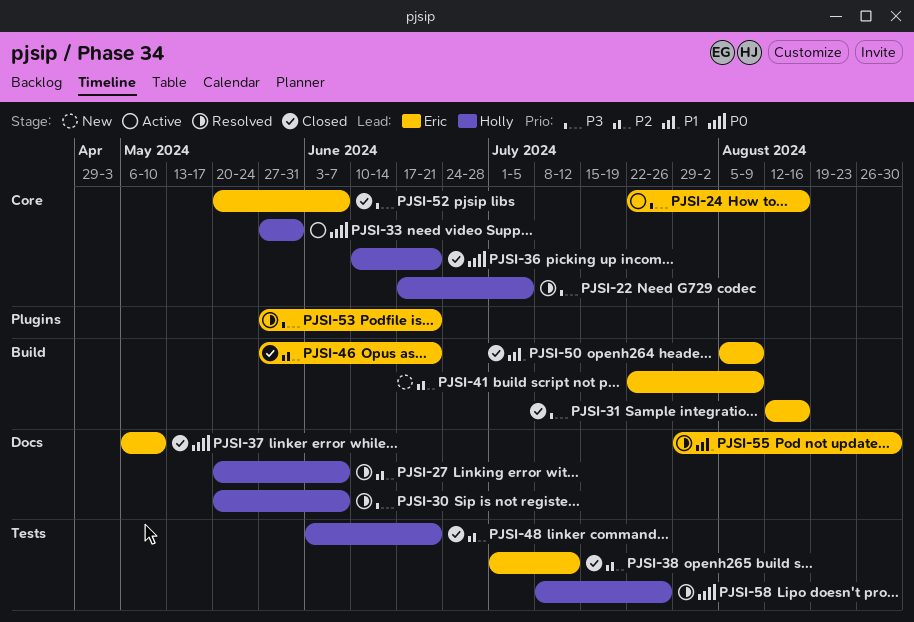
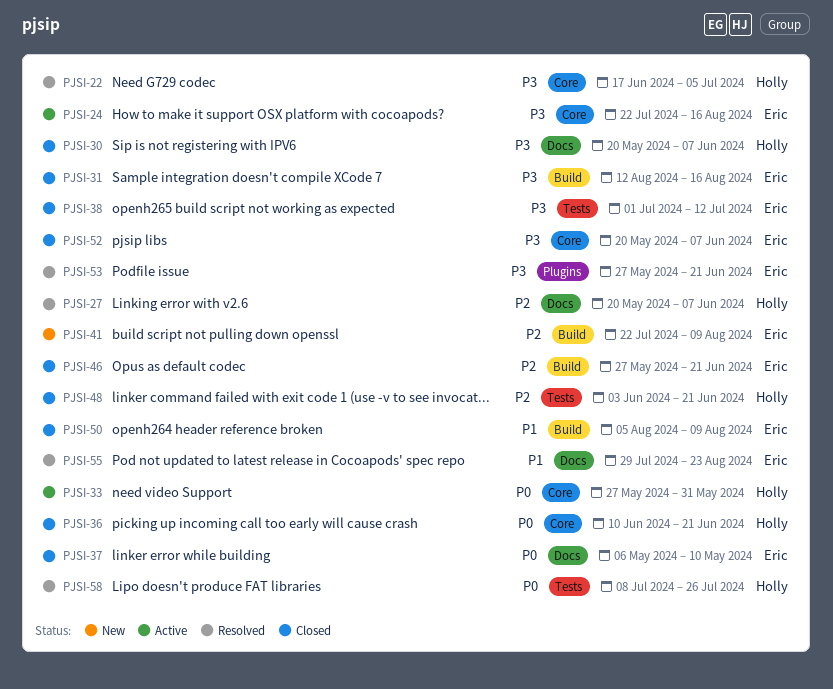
PJSI-30, status: Resolved -> Closed
PJSI-38, priority: P2 -> P3
PJSI-55, due: Aug 30 -> Aug 23

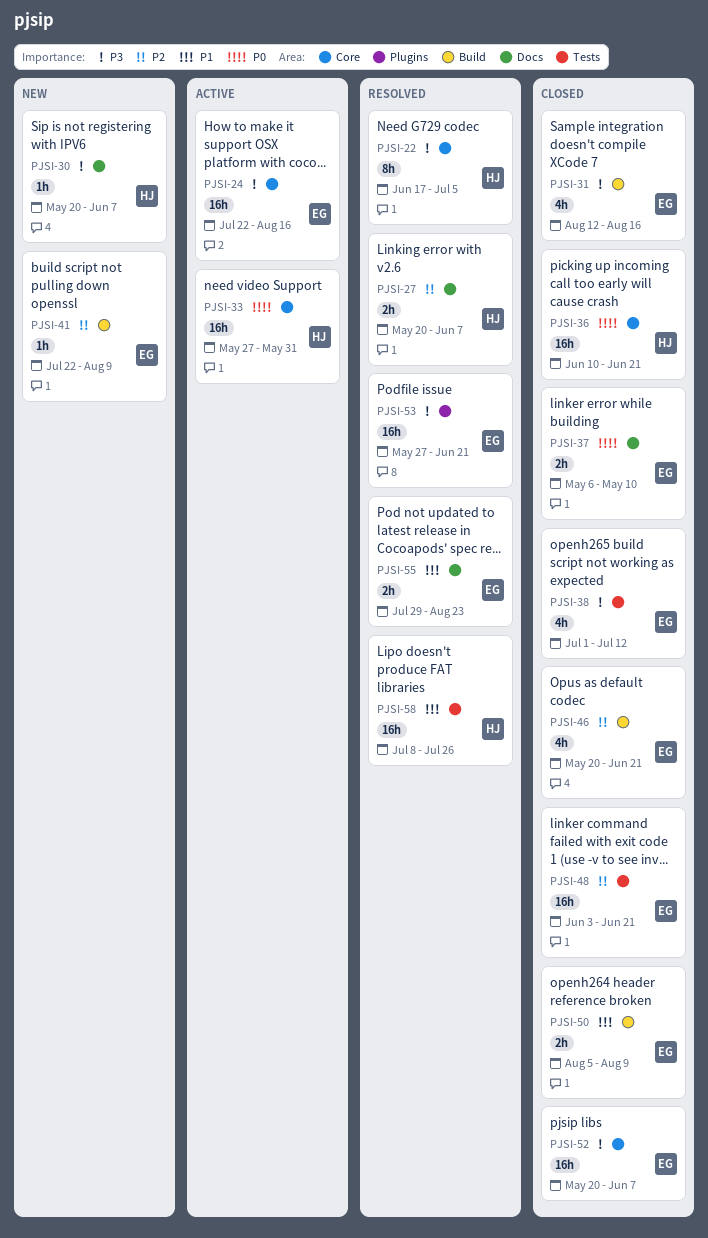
PJSI-30, status: Closed -> New
PJSI-46, start: May 27 -> May 20
PJSI-48, owner: Holly -> Eric
PJSI-58, priority: P0 -> P1

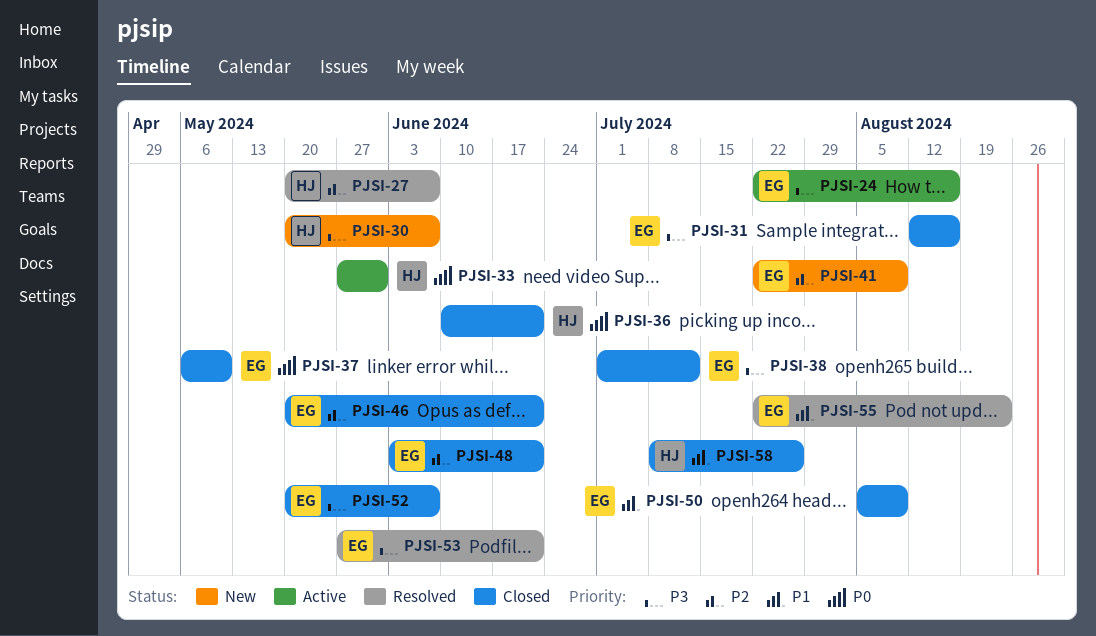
PJSI-22: present -> none
PJSI-55, start: Jul 29 -> Jul 22
PJSI-58, status: Resolved -> Closed

